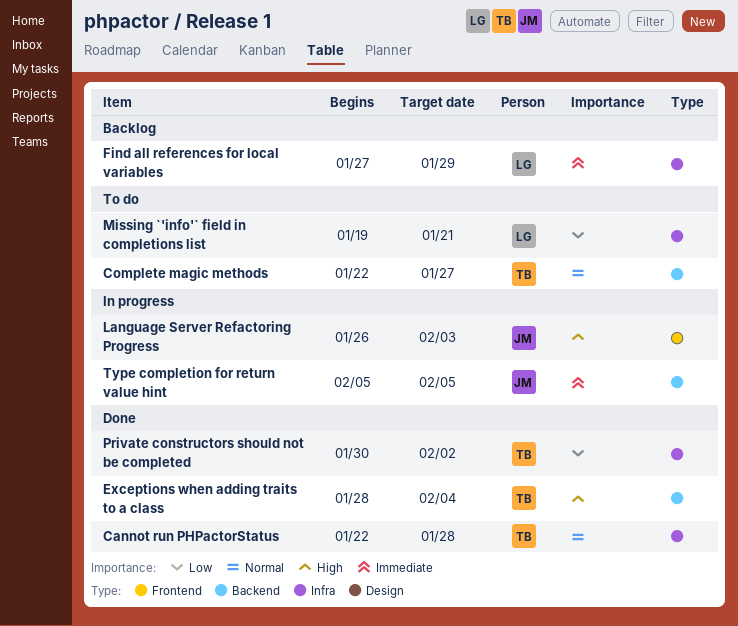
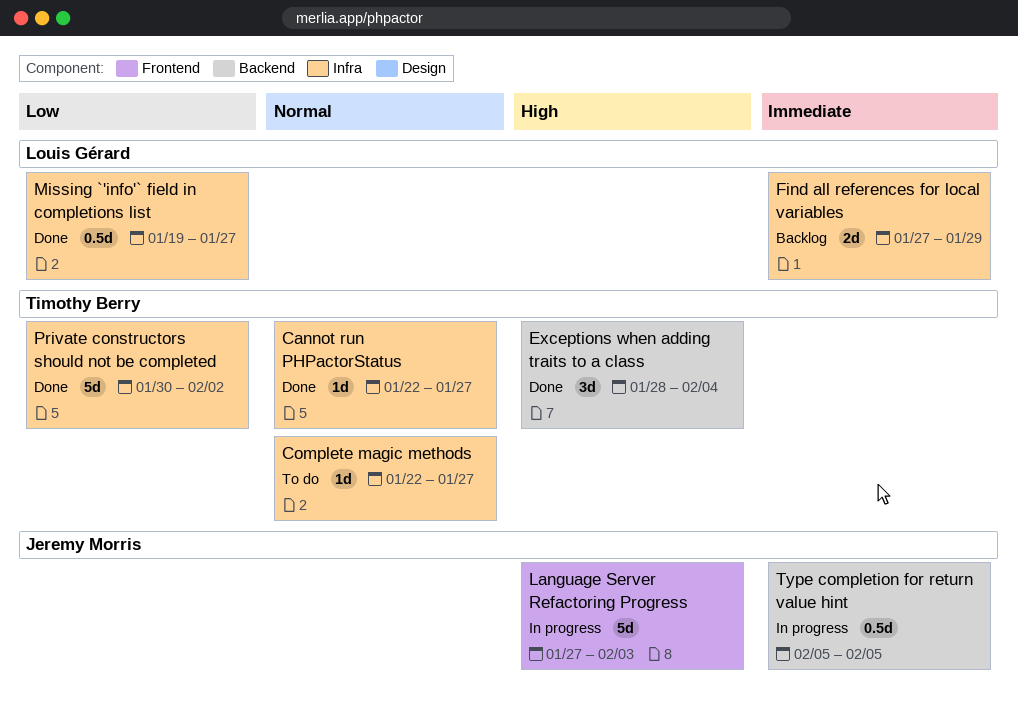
Cannot run PHPactorStatus, due: Jan 28 -> Jan 27
Complete magic methods, label: Backend -> Infra
Language Server Refactoring Progress, start: Jan 26 -> Jan 27
Missing `'info'` field in completions list, status: To do -> Done
Missing `'info'` field in completions list, due: Jan 21 -> Jan 27

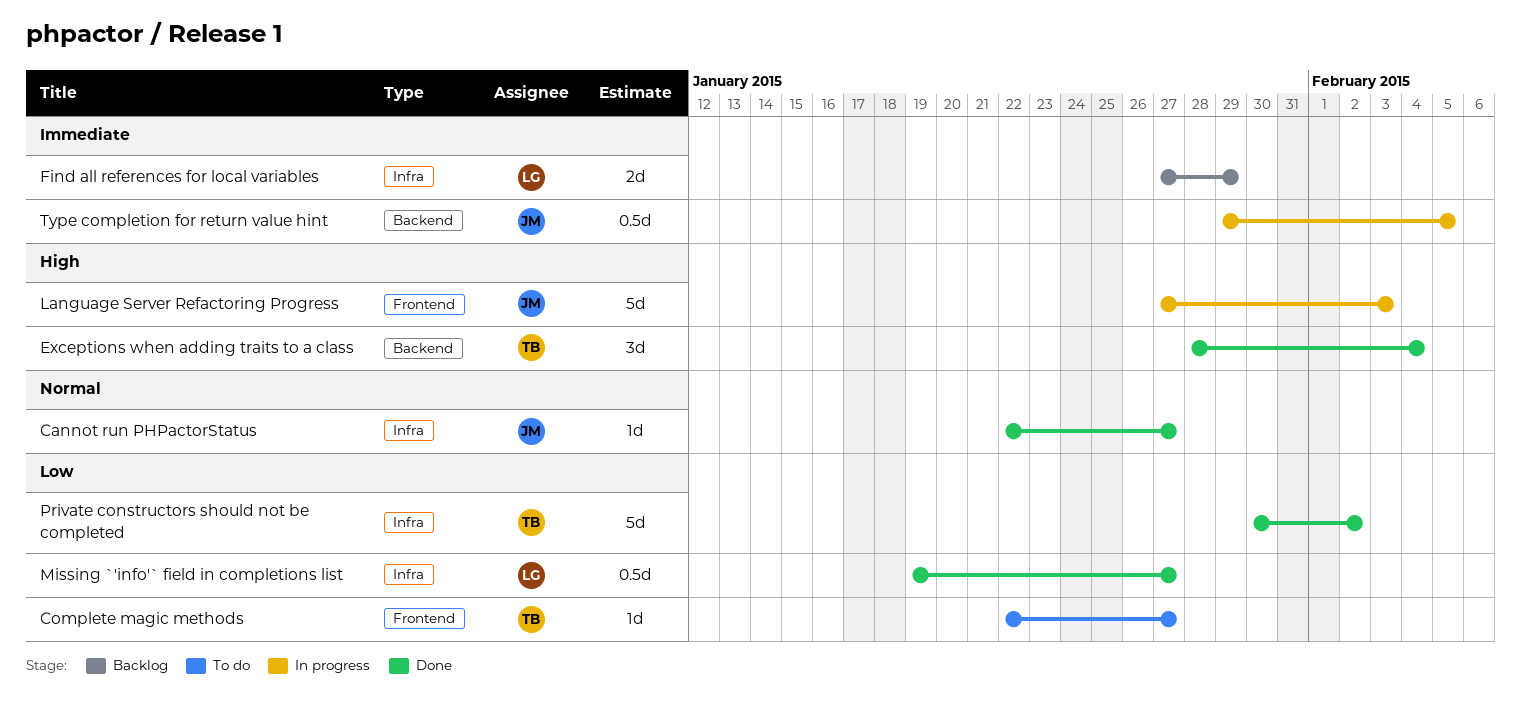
Cannot run PHPactorStatus, owner: Timothy Berry -> Jeremy Morris
Complete magic methods, priority: Normal -> Low
Complete magic methods, label: Infra -> Frontend
Type completion for return value hint, start: Feb 5 -> Jan 29

